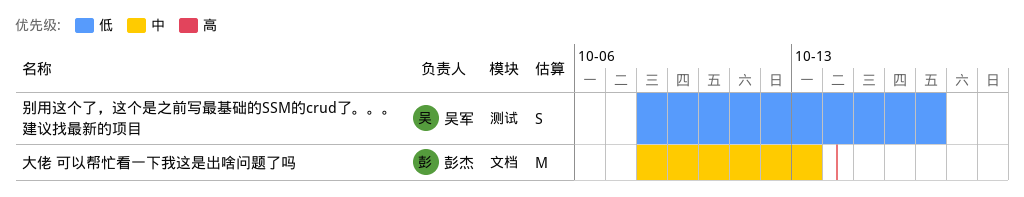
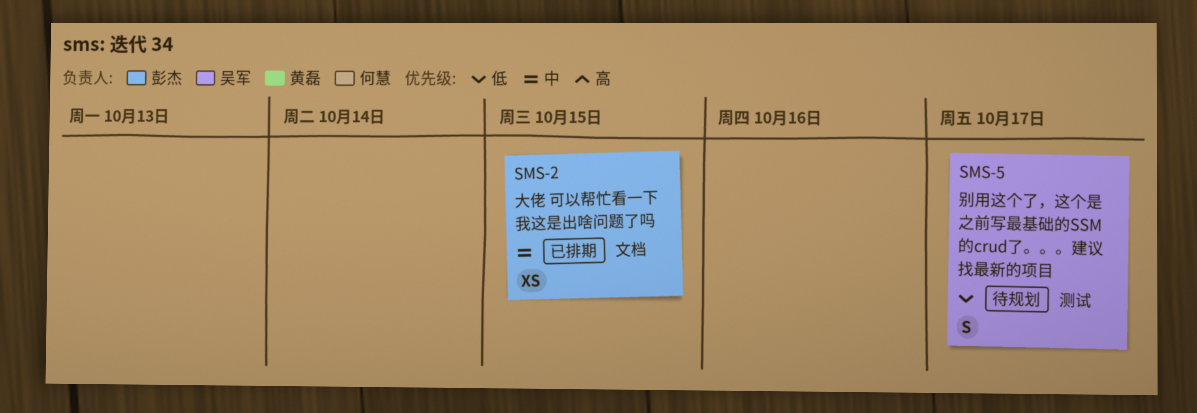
大佬 可以帮忙看一下我这是出啥问题了吗, estimate: M -> XS
大佬 可以帮忙看一下我这是出啥问题了吗, due: Oct 13 -> Oct 15

